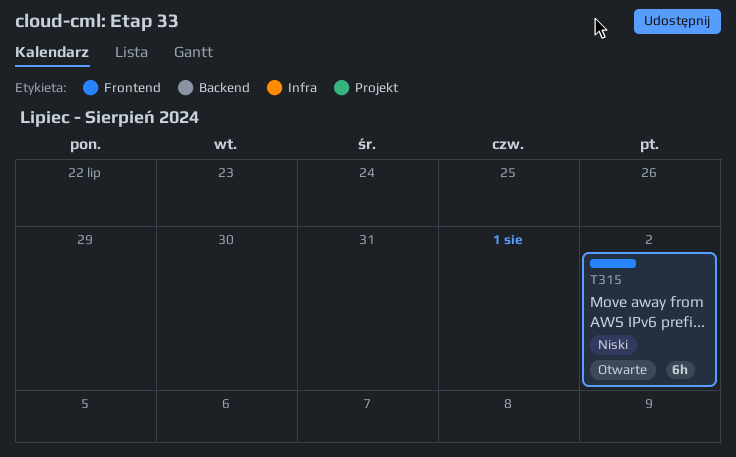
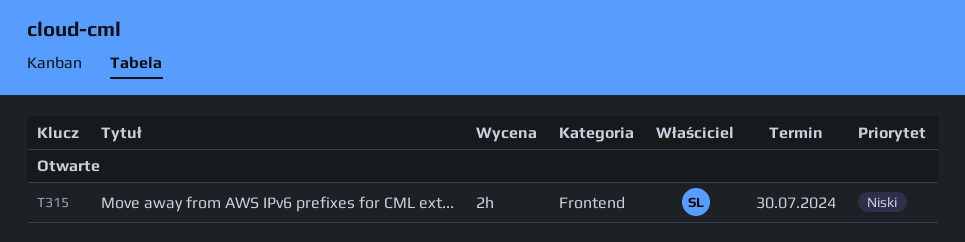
T315, estimate: 6h -> 2h
T315, due: Aug 2 -> Jul 30

